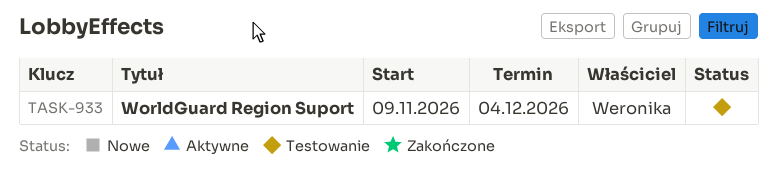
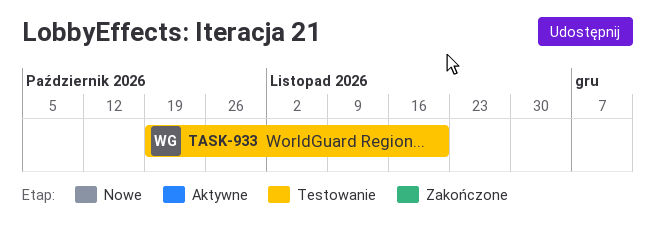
TASK-933, start: Nov 9 -> Oct 19
TASK-933, due: Dec 4 -> Nov 20

